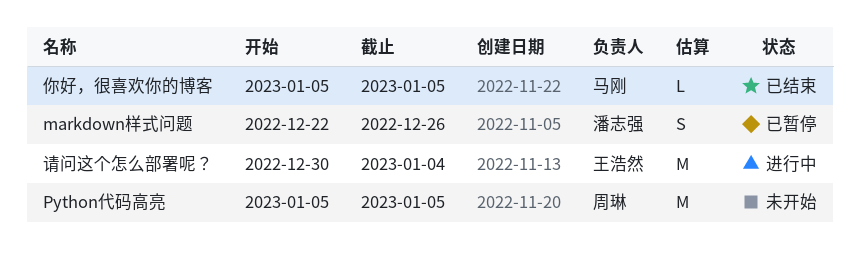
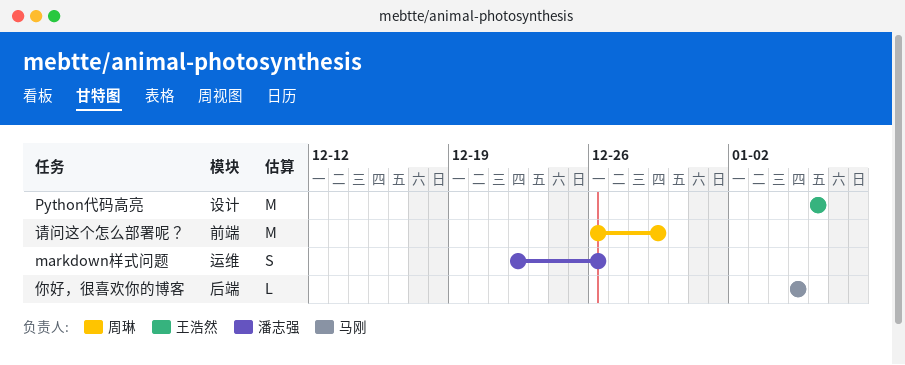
Python代码高亮, owner: 周琳 -> 王浩然
Python代码高亮, start: Jan 5 -> Jan 6
Python代码高亮, due: Jan 5 -> Jan 6
请问这个怎么部署呢？, owner: 王浩然 -> 周琳
请问这个怎么部署呢？, start: Dec 30 -> Dec 26
请问这个怎么部署呢？, due: Jan 4 -> Dec 29

